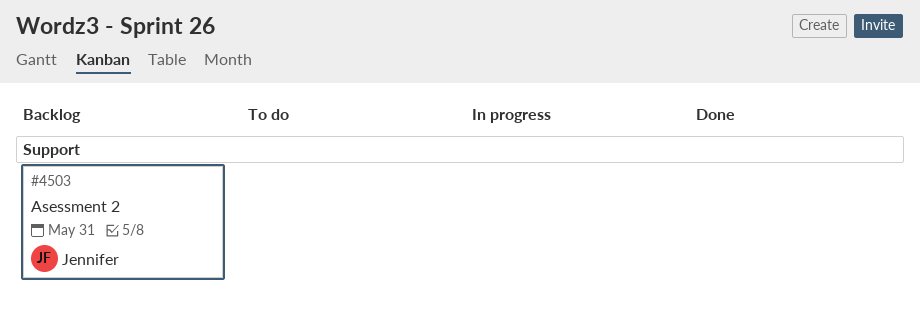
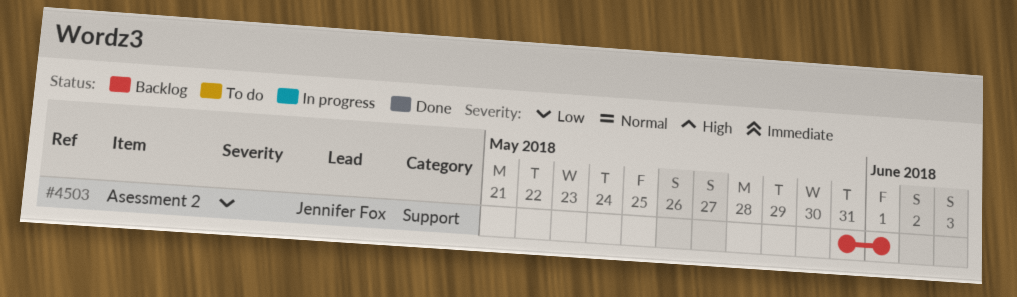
#4503, due: May 31 -> Jun 1

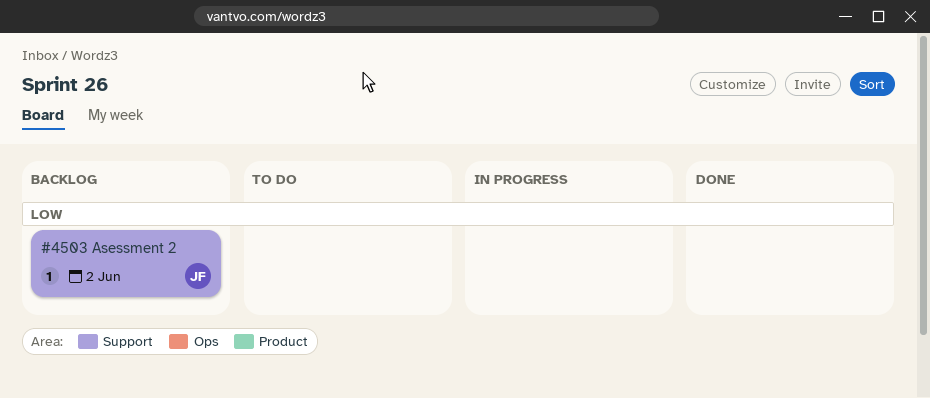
#4503, due: Jun 1 -> Jun 2

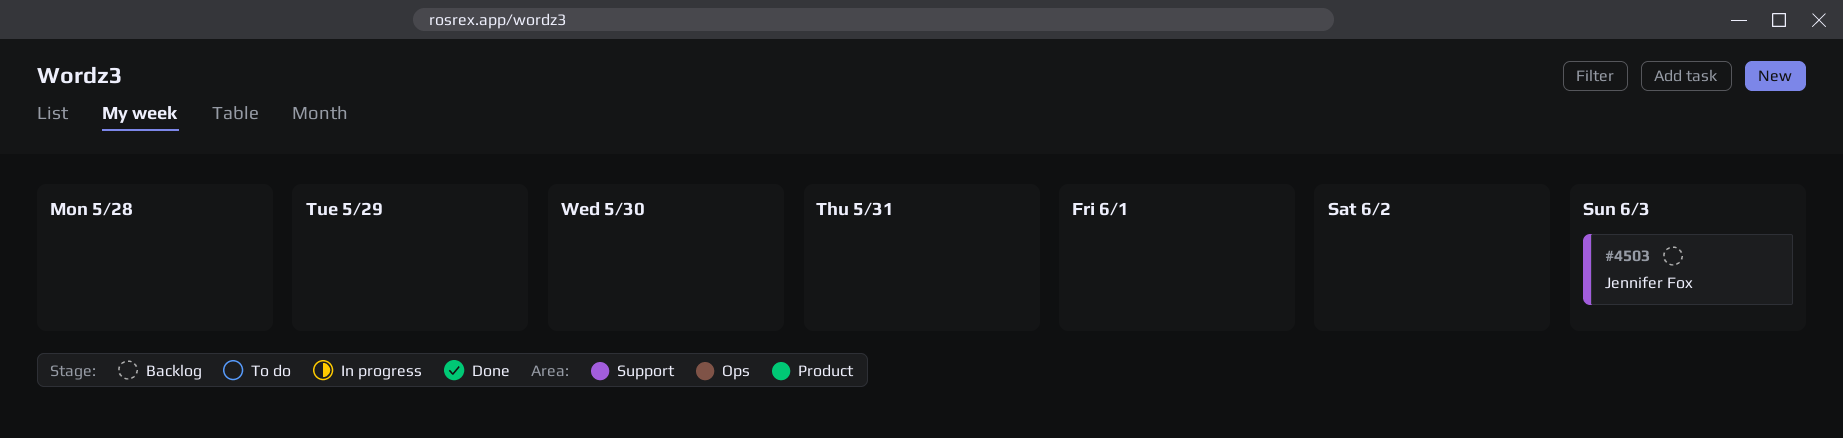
#4503, due: Jun 2 -> Jun 3

